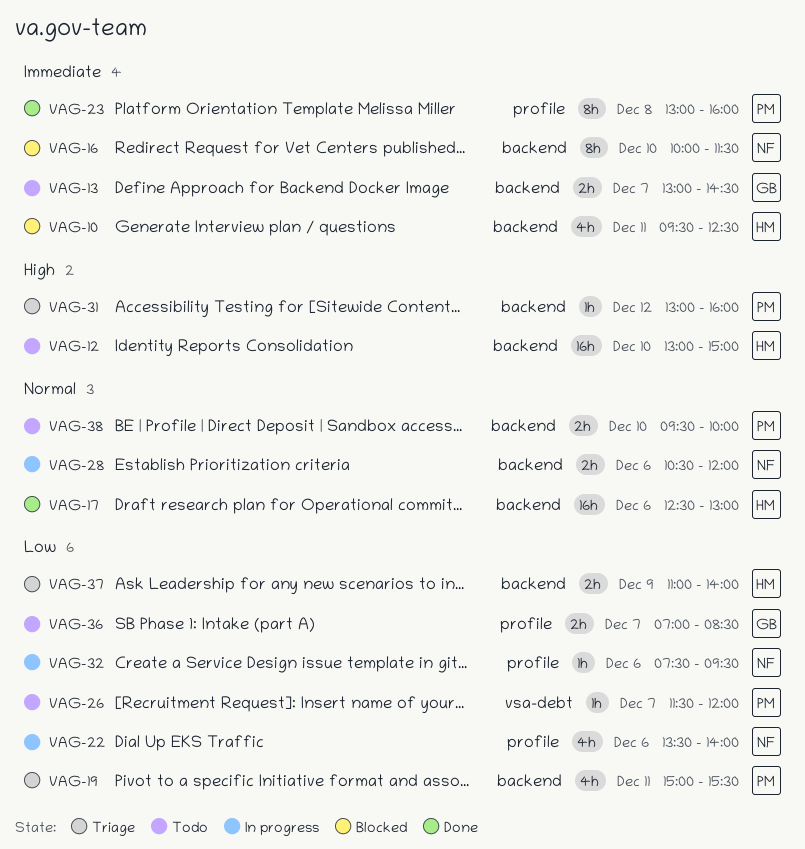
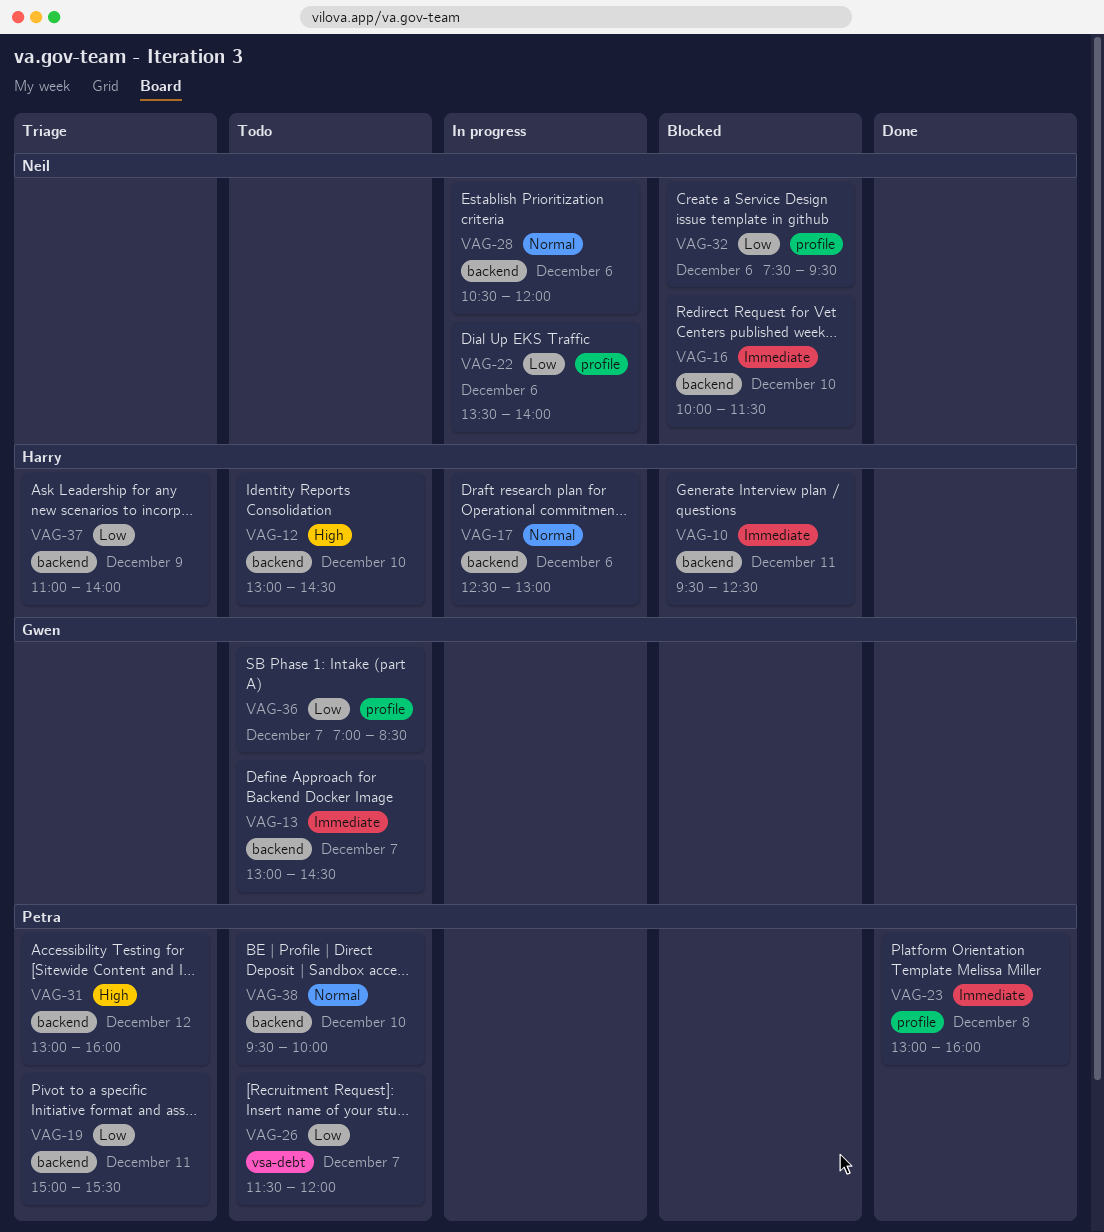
VAG-12, ends: 15:00 -> 14:30
VAG-17, status: Done -> In progress
VAG-32, status: In progress -> Blocked

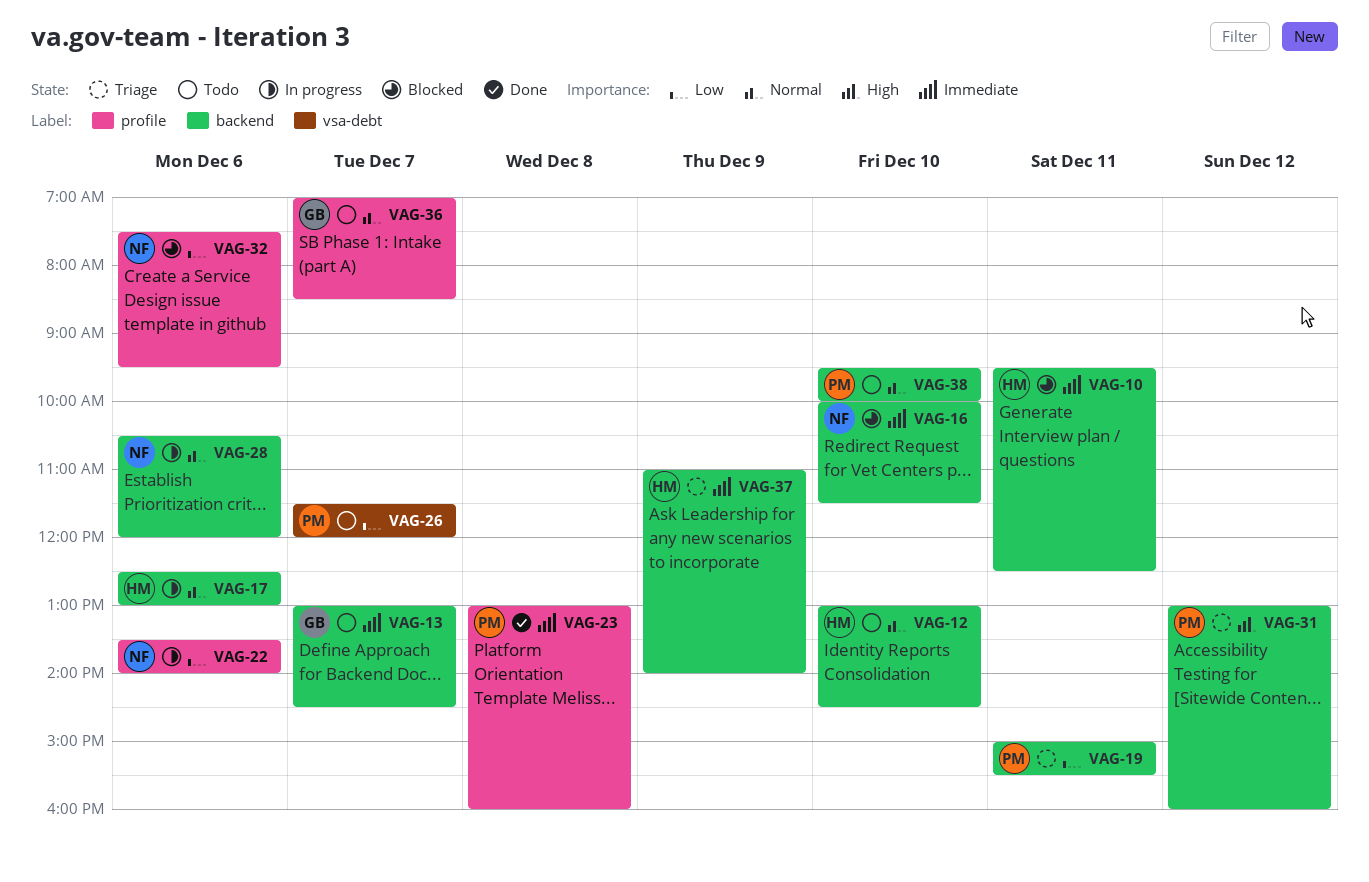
VAG-12, priority: High -> Normal
VAG-36, priority: Low -> Normal
VAG-37, priority: Low -> Immediate

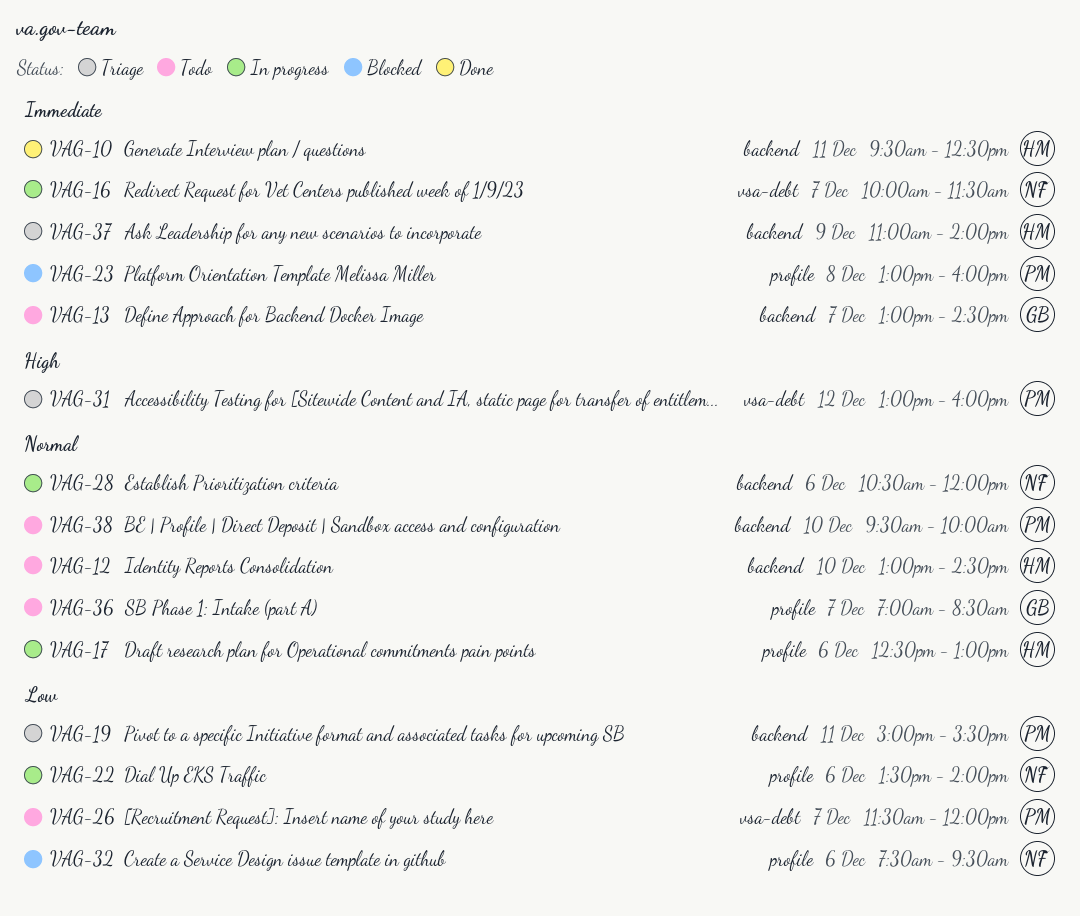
VAG-10, status: Blocked -> Done
VAG-16, status: Blocked -> In progress
VAG-16, label: backend -> vsa-debt
VAG-16, day: Dec 10 -> Dec 7
VAG-17, label: backend -> profile
VAG-23, status: Done -> Blocked
VAG-31, label: backend -> vsa-debt

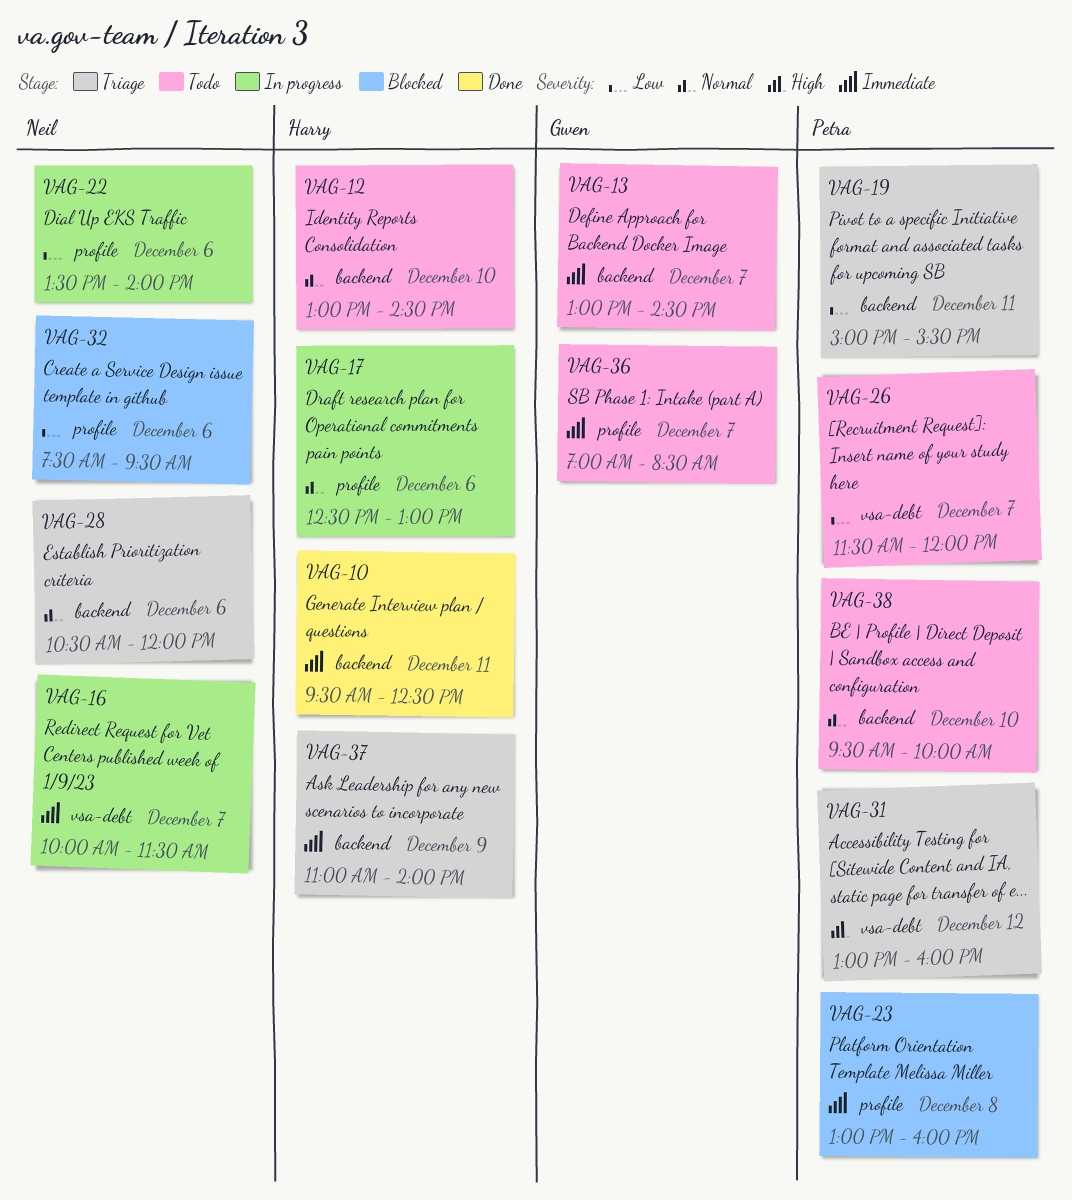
VAG-28, status: In progress -> Triage
VAG-36, priority: Normal -> Immediate

